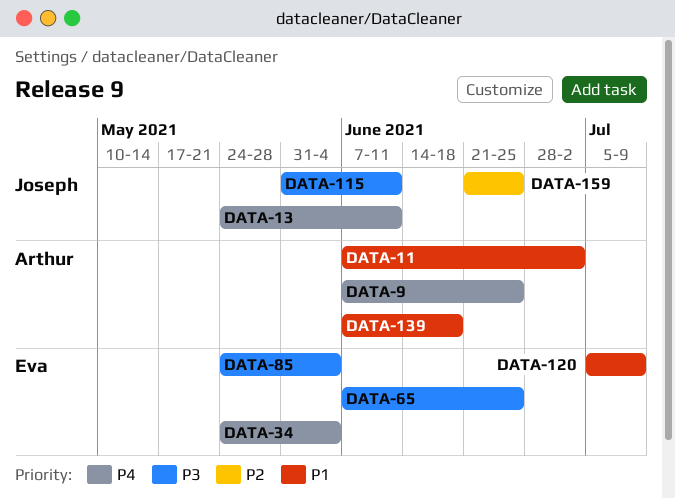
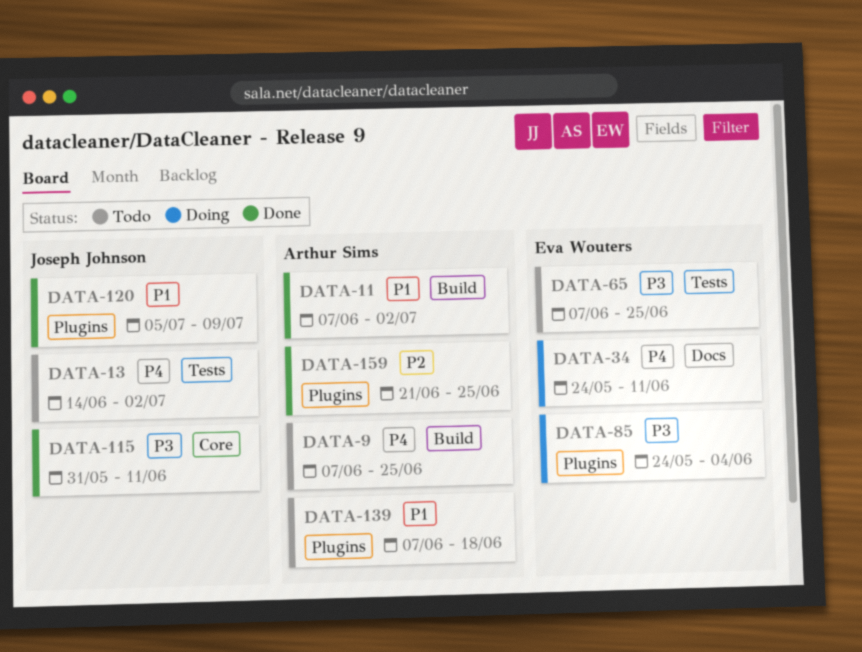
DATA-13, start: May 24 -> Jun 14
DATA-13, due: Jun 11 -> Jul 2
DATA-34, due: Jun 4 -> Jun 11
DATA-120, owner: Eva Wouters -> Joseph Johnson
DATA-159, owner: Joseph Johnson -> Arthur Sims

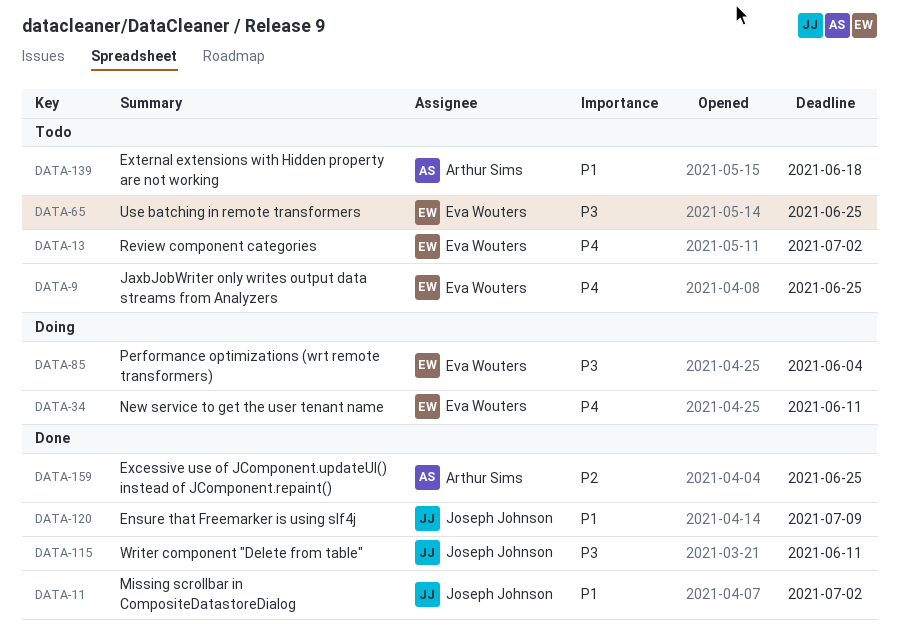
DATA-9, owner: Arthur Sims -> Eva Wouters
DATA-11, owner: Arthur Sims -> Joseph Johnson
DATA-13, owner: Joseph Johnson -> Eva Wouters

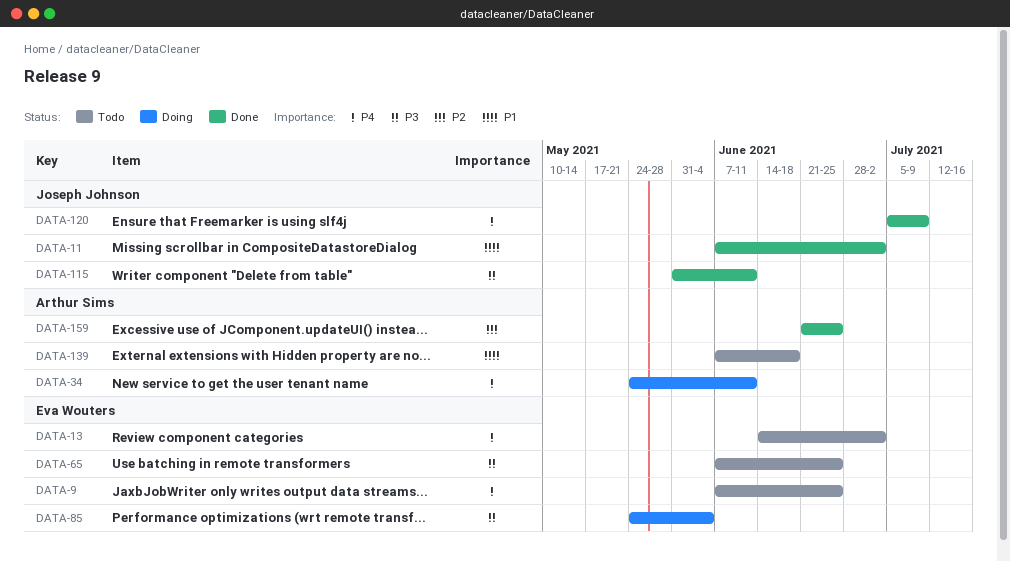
DATA-34, owner: Eva Wouters -> Arthur Sims
DATA-120, priority: P1 -> P4

